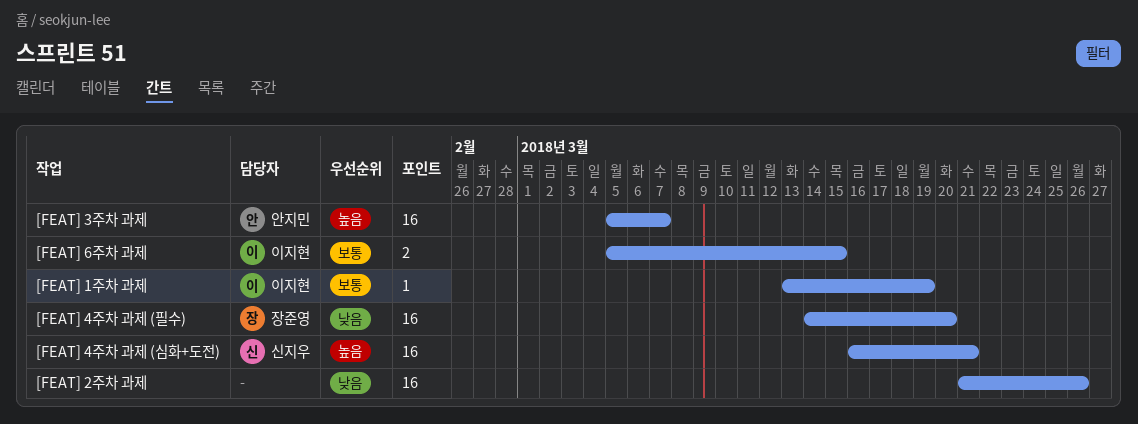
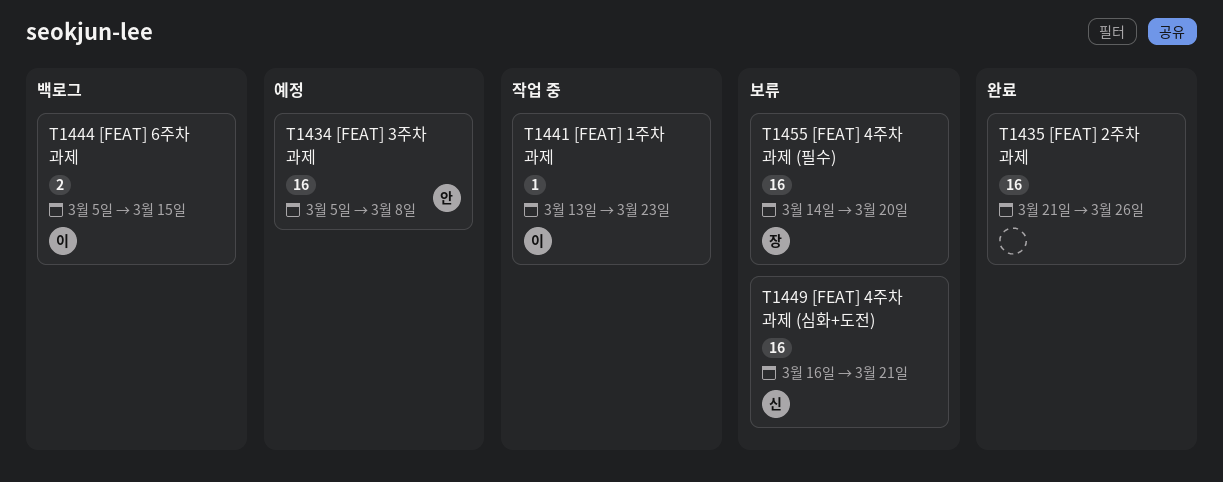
[FEAT] 1주차 과제, due: Mar 19 -> Mar 23
[FEAT] 3주차 과제, due: Mar 7 -> Mar 8

